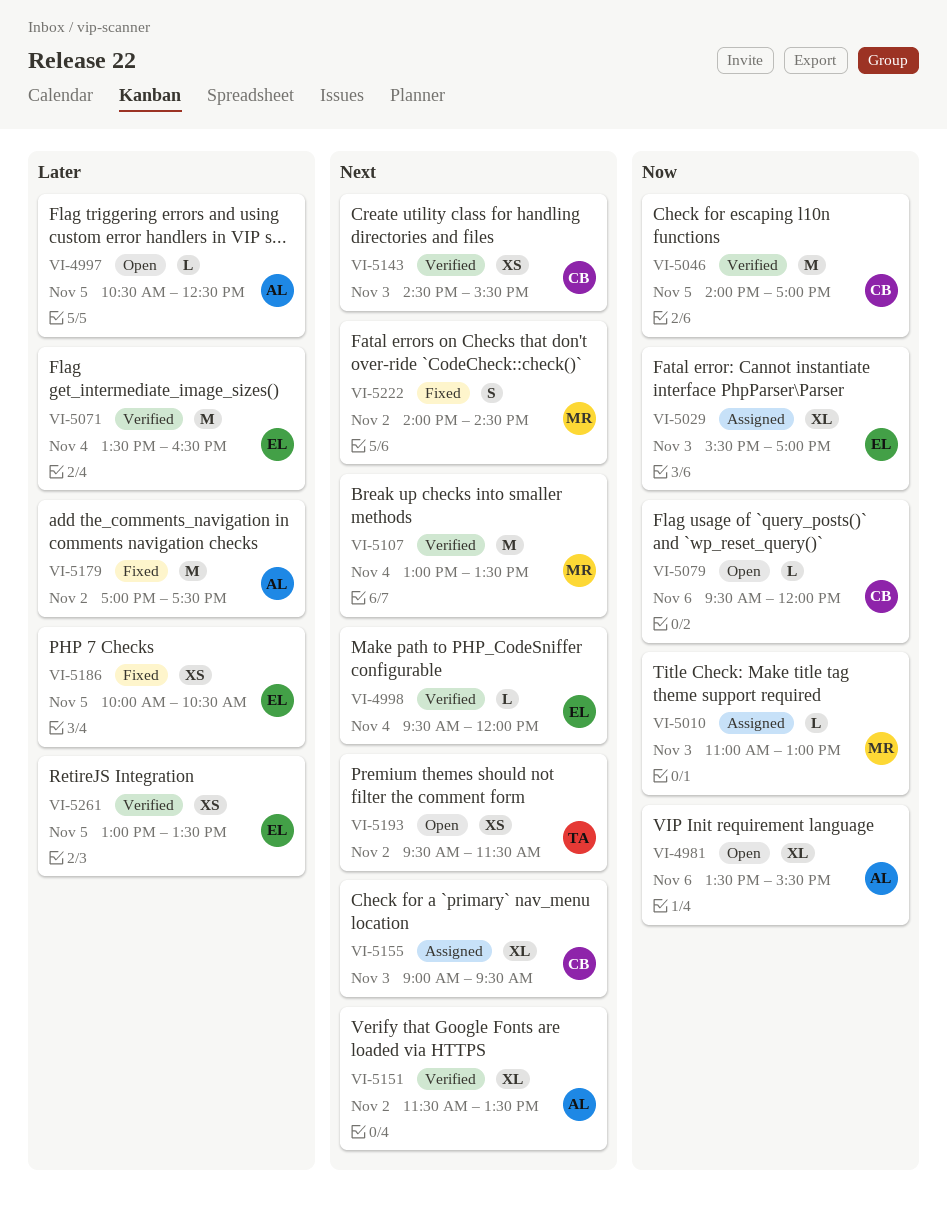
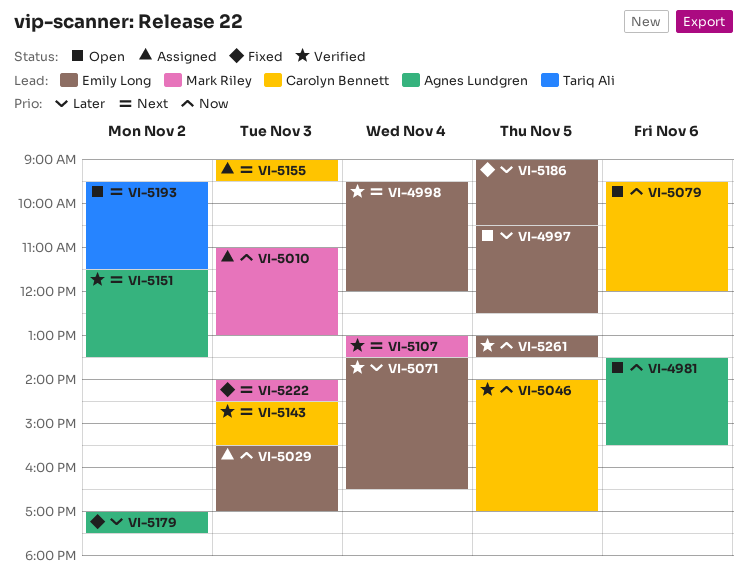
VI-4997, owner: Agnes Lundgren -> Emily Long
VI-5186, begins: 10:00 -> 09:00
VI-5222, day: Nov 2 -> Nov 3
VI-5261, priority: Later -> Now

